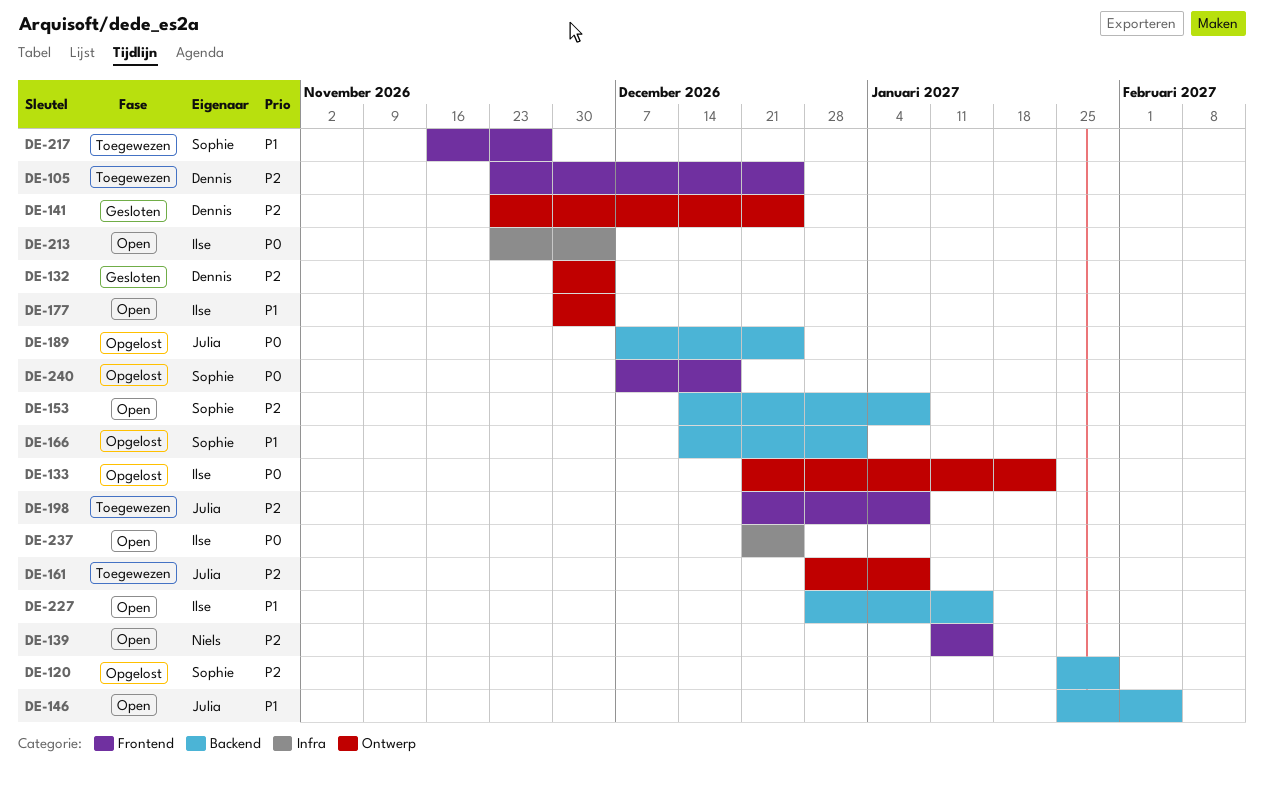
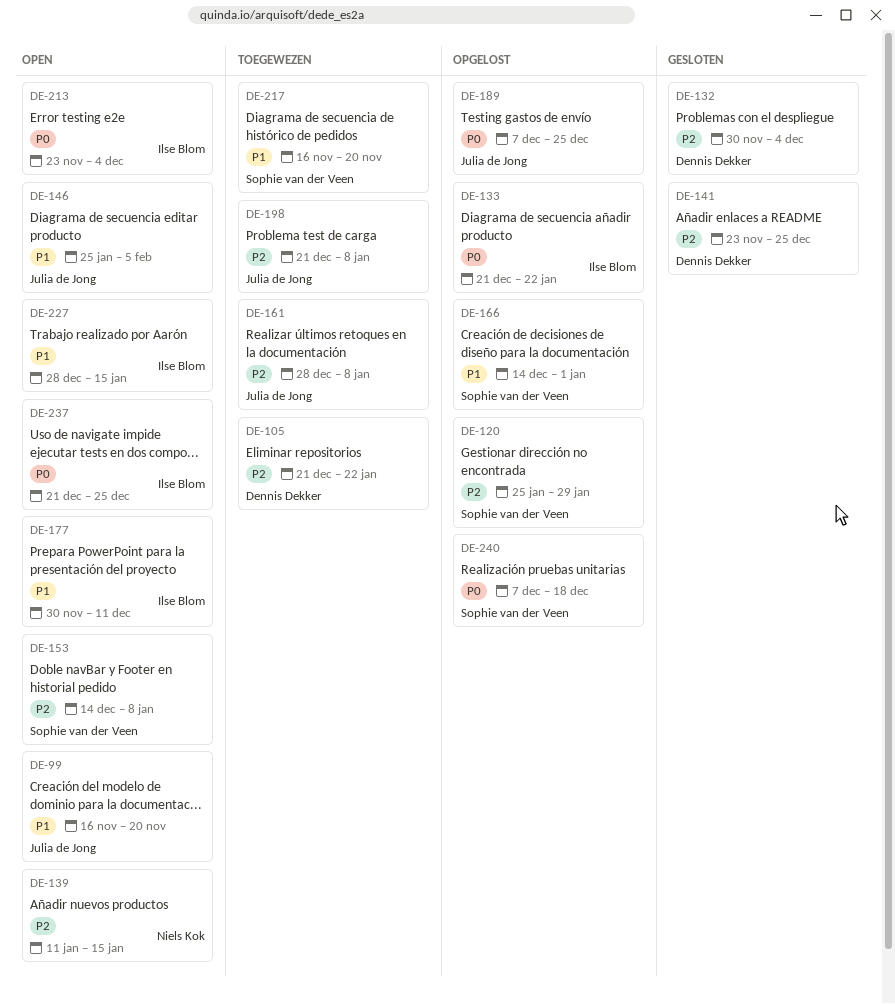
DE-99: none -> present
DE-105, start: Nov 23 -> Dec 21
DE-105, due: Dec 25 -> Jan 22
DE-177, due: Dec 4 -> Dec 11
DE-217, due: Nov 27 -> Nov 20

